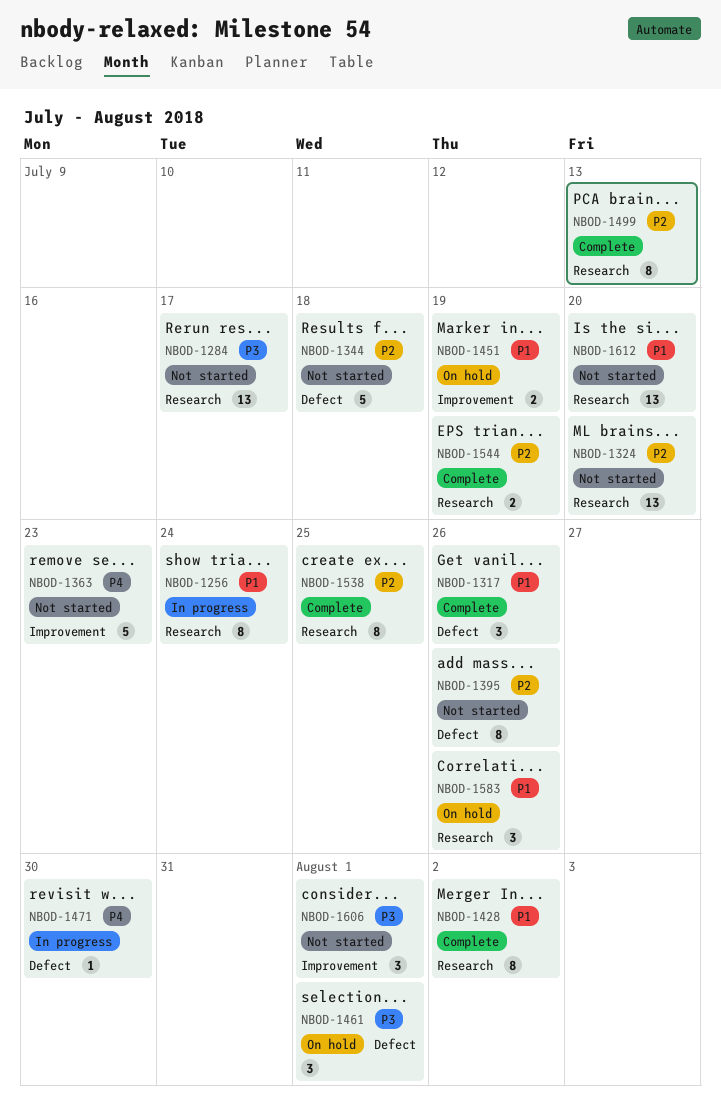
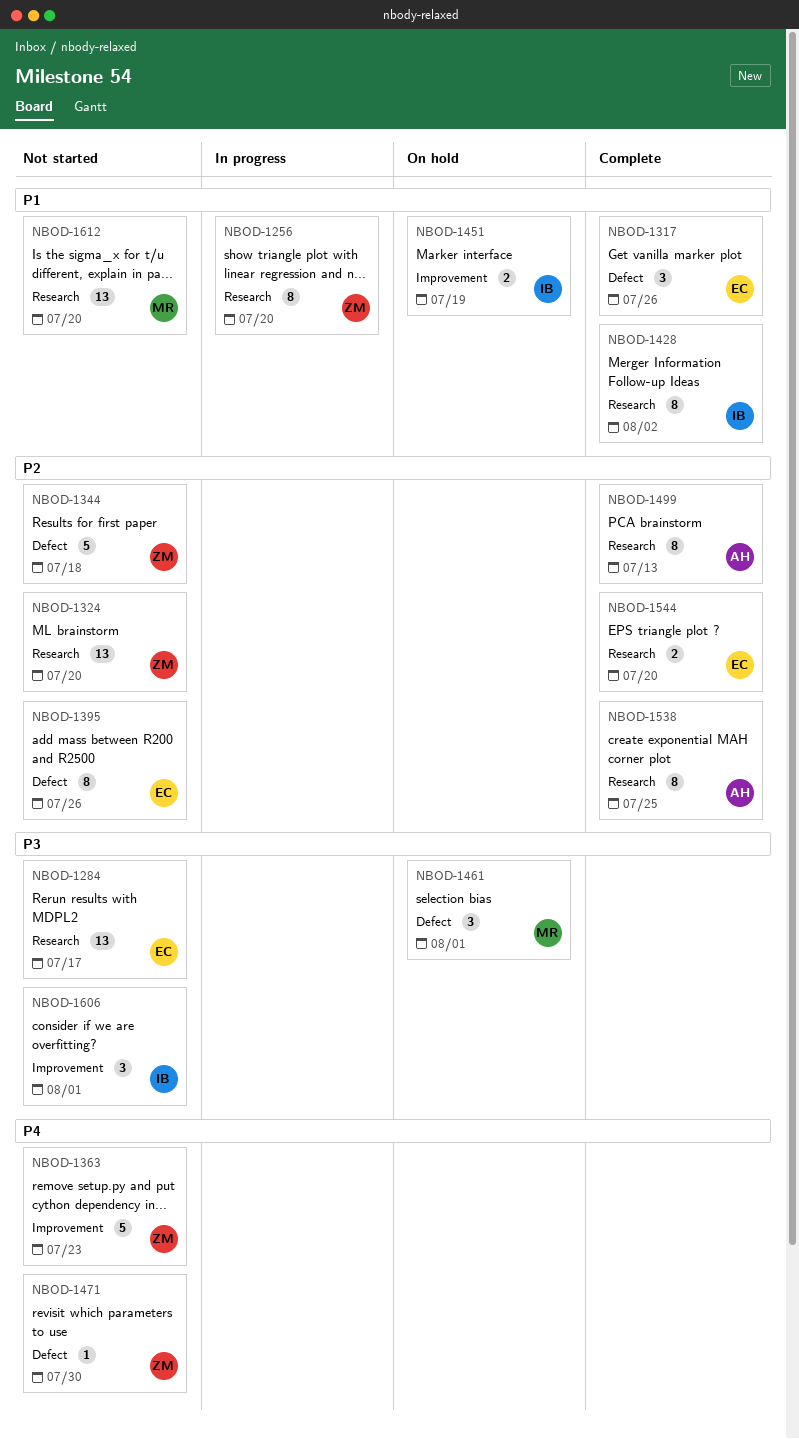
NBOD-1256, due: Jul 24 -> Jul 20
NBOD-1471, status: In progress -> Not started
NBOD-1544, due: Jul 19 -> Jul 20
NBOD-1583: present -> none

